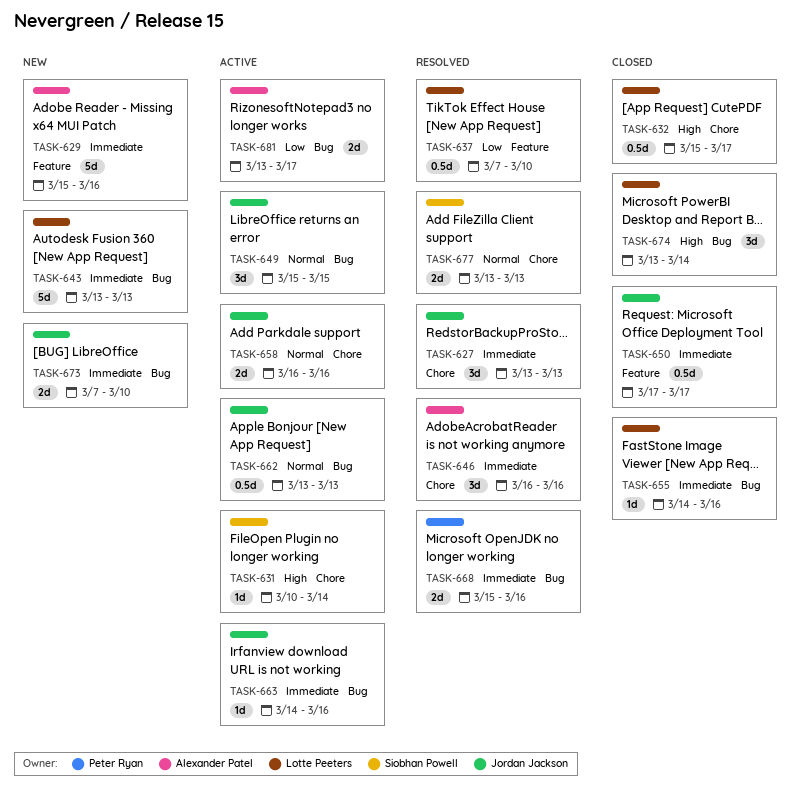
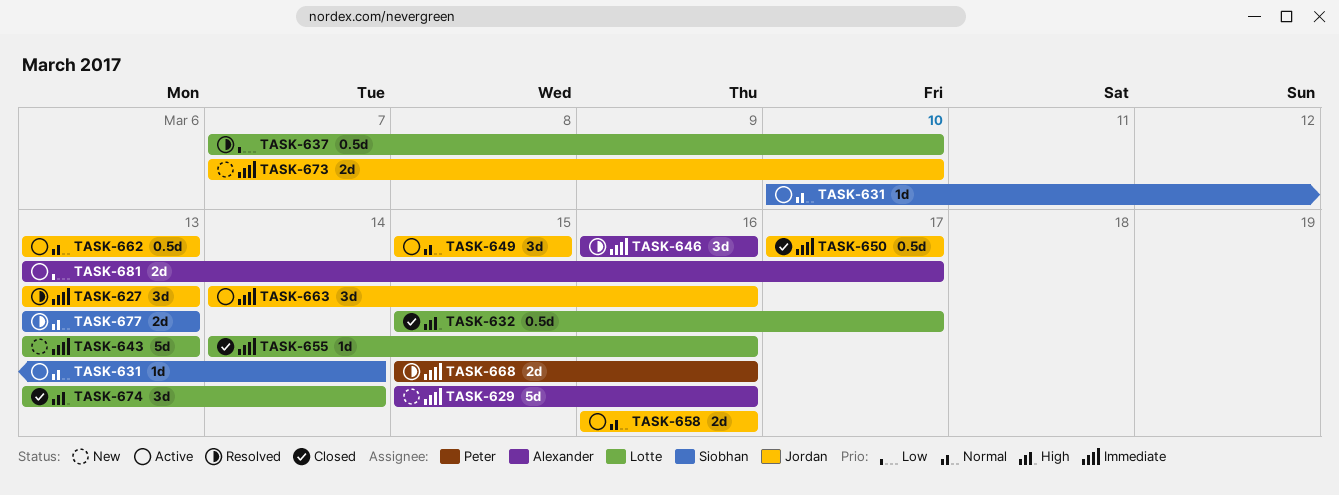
TASK-631, priority: High -> Normal
TASK-663, estimate: 1d -> 3d

